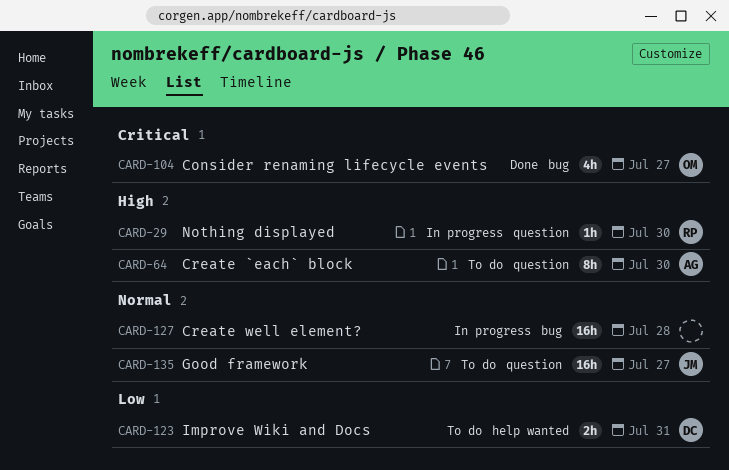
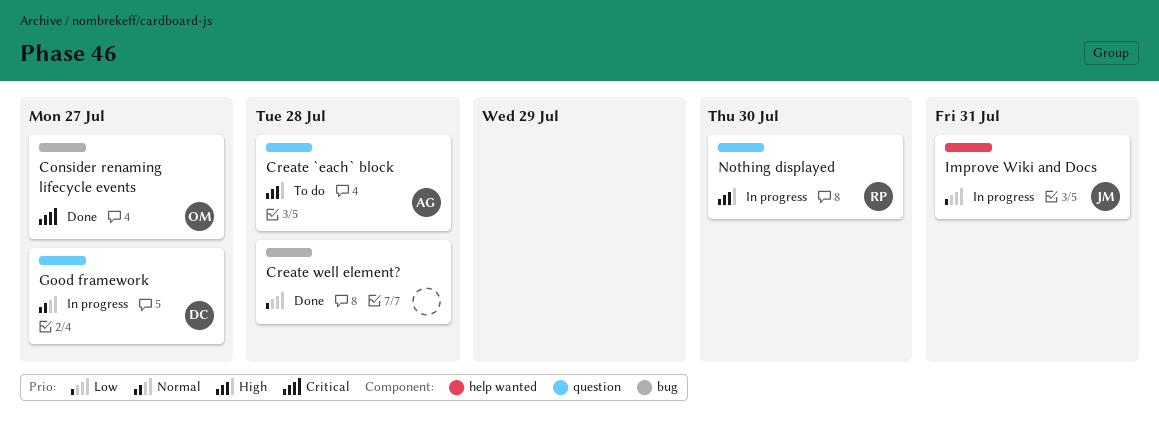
Create `each` block, due: Jul 30 -> Jul 28
Create well element?, status: In progress -> Done
Create well element?, priority: Normal -> Low
Good framework, status: To do -> In progress
Good framework, owner: JM -> DC
Improve Wiki and Docs, status: To do -> In progress
Improve Wiki and Docs, owner: DC -> JM

